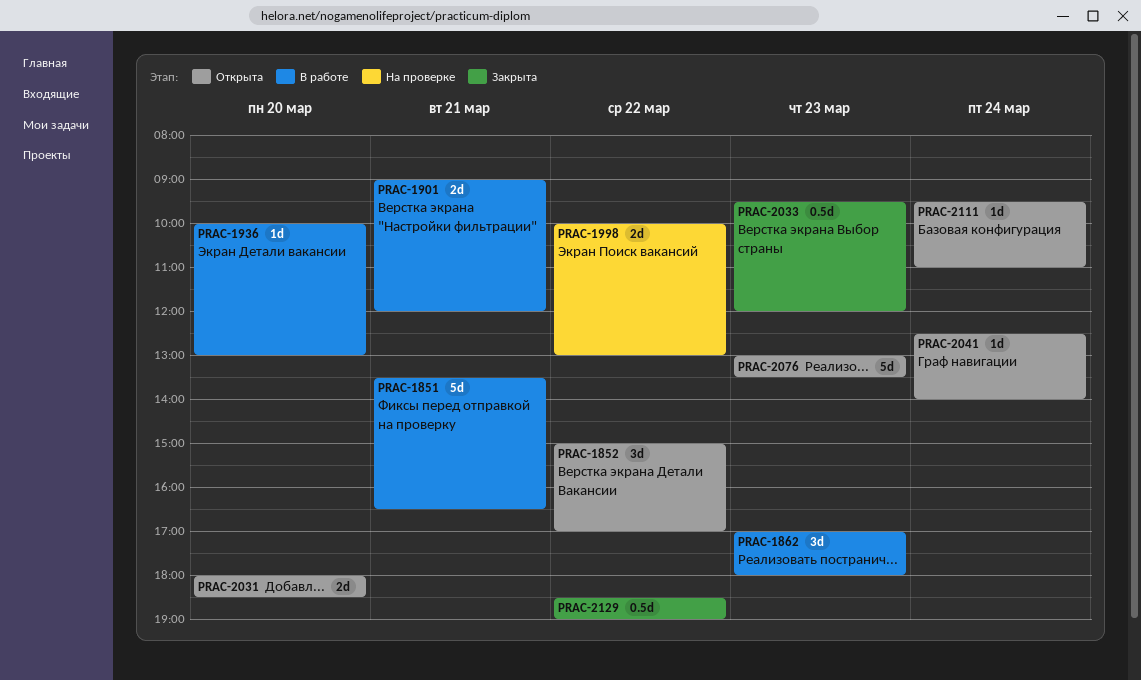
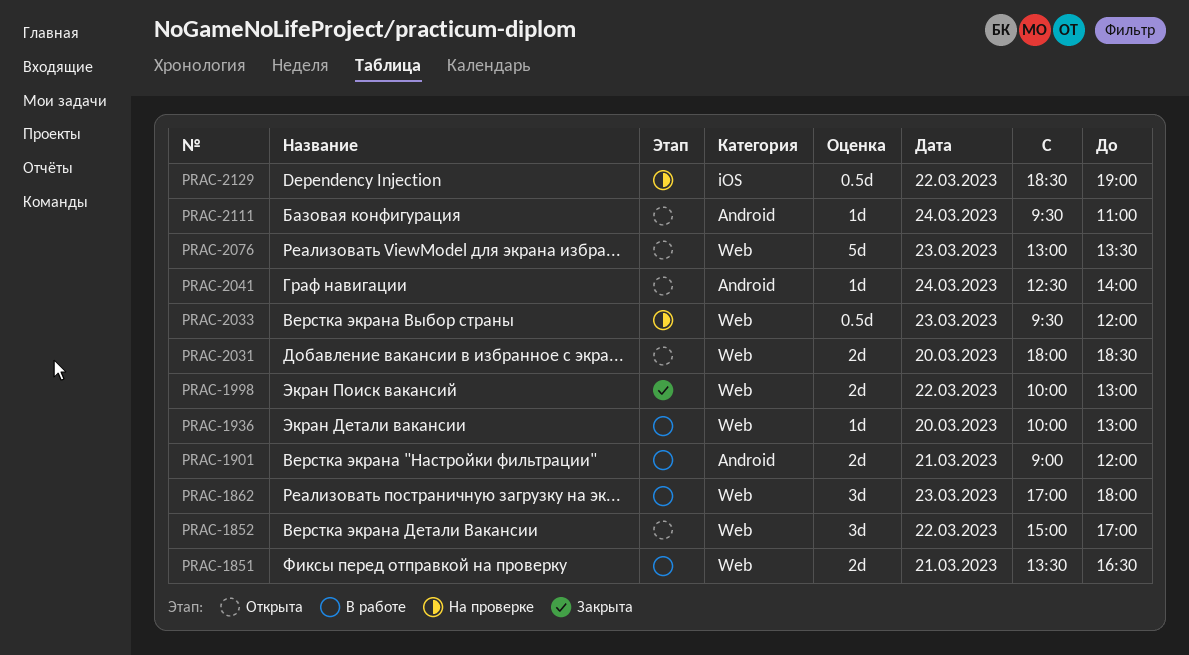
PRAC-1851, estimate: 5d -> 2d
PRAC-1998, status: На проверке -> Закрыта
PRAC-2033, status: Закрыта -> На проверке
PRAC-2129, status: Закрыта -> На проверке

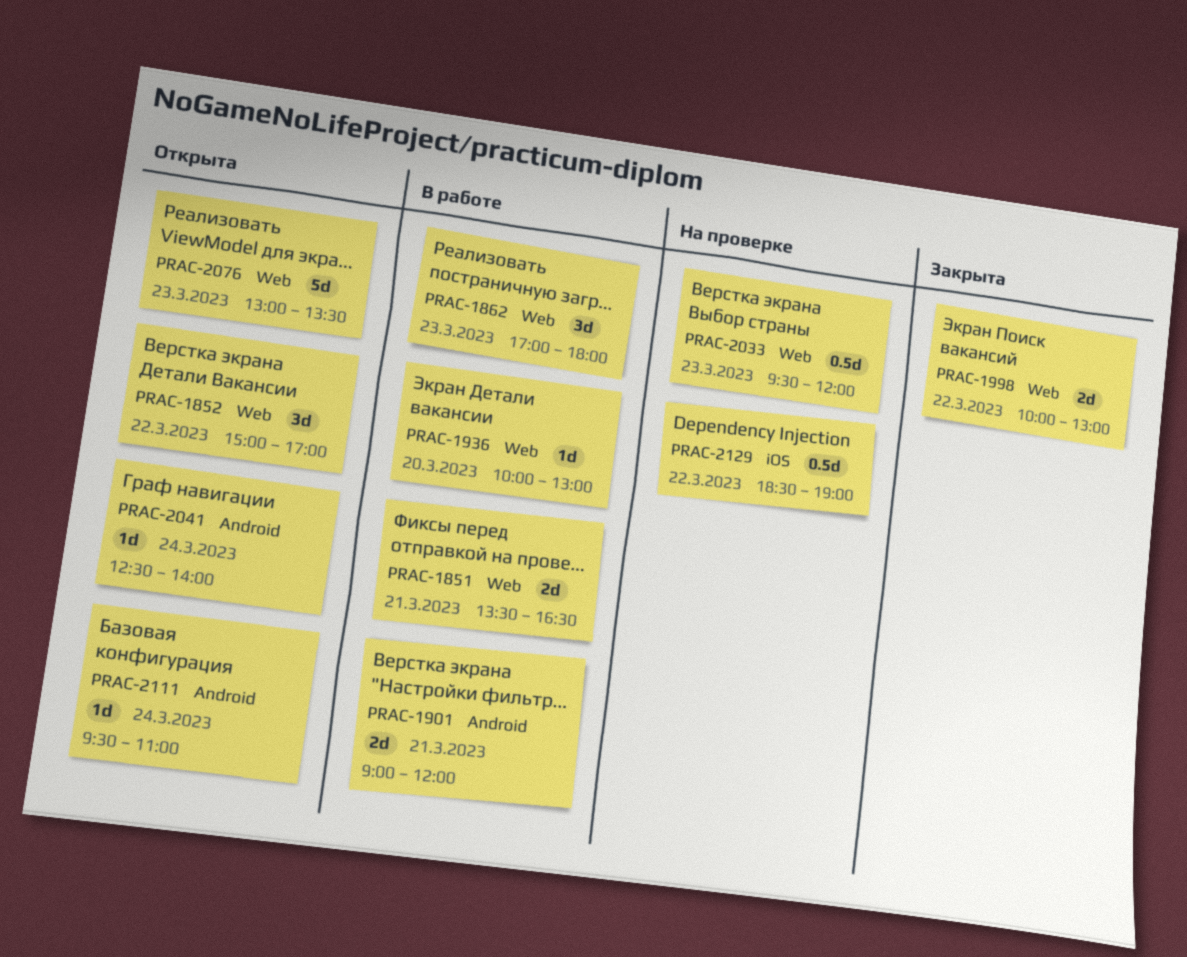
PRAC-2031: present -> none

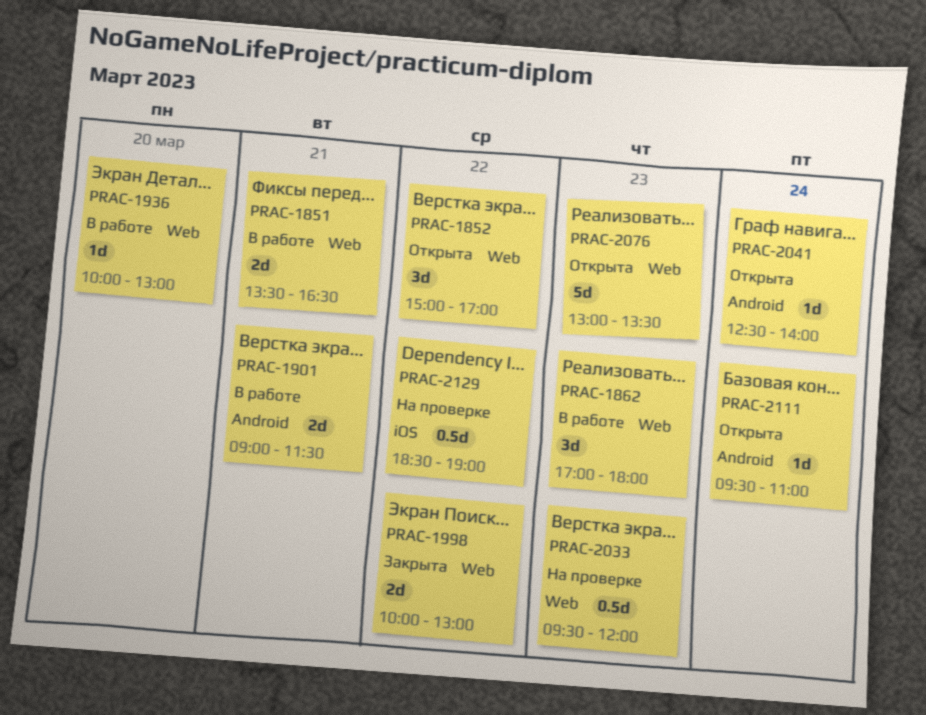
PRAC-1901, ends: 12:00 -> 11:30

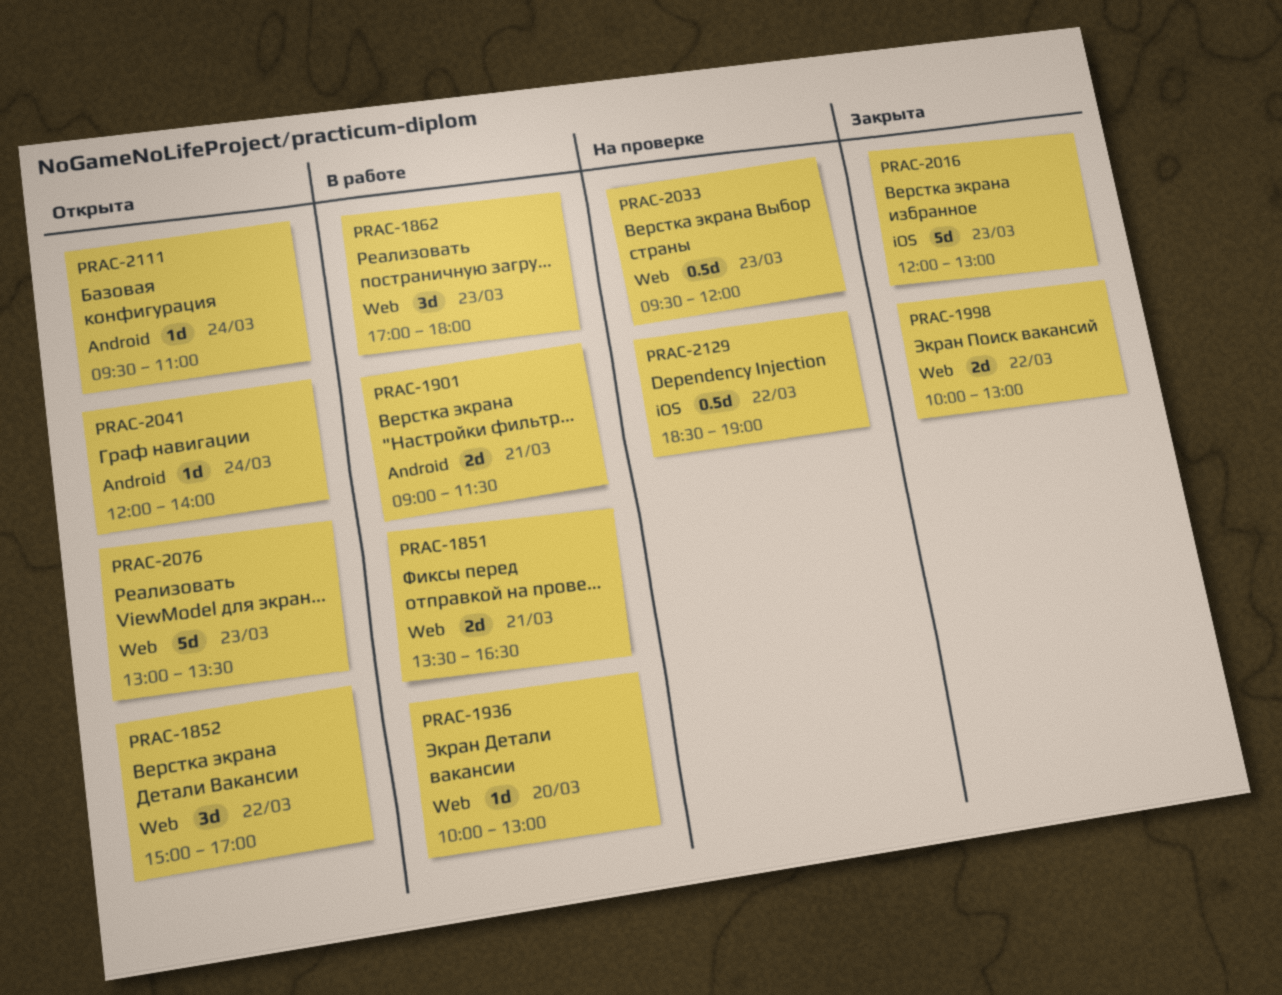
PRAC-2016: none -> present
PRAC-2041, begins: 12:30 -> 12:00

